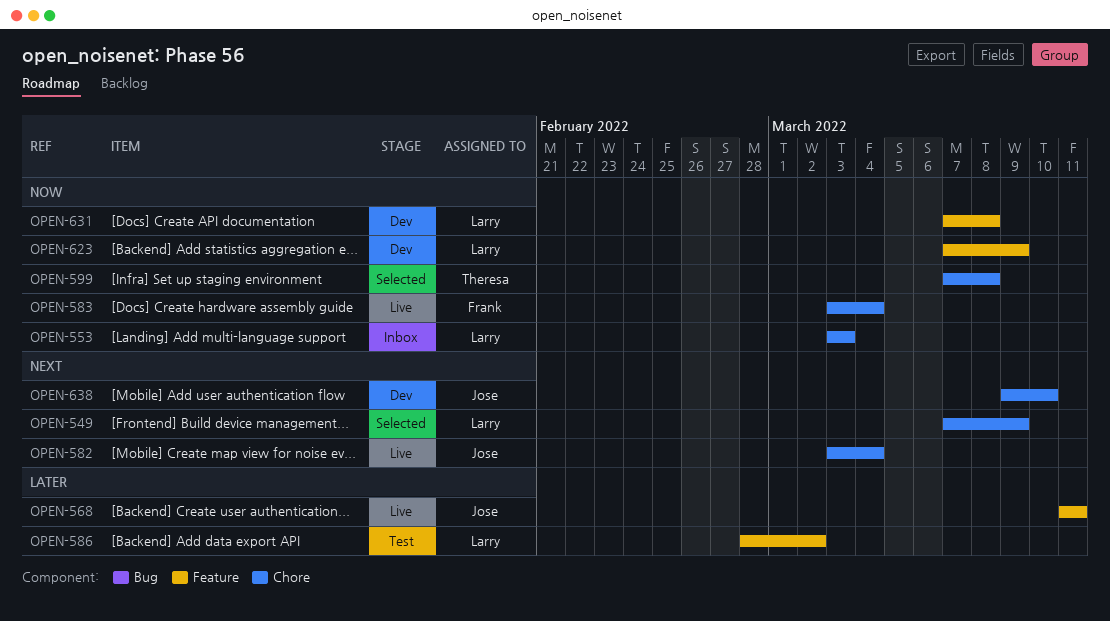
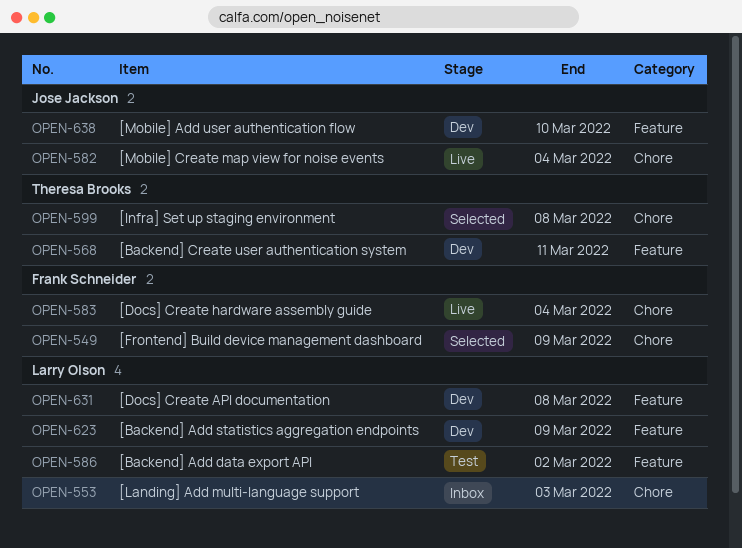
OPEN-549, owner: Larry Olson -> Frank Schneider
OPEN-568, status: Live -> Dev
OPEN-568, owner: Jose Jackson -> Theresa Brooks
OPEN-638, label: Chore -> Feature

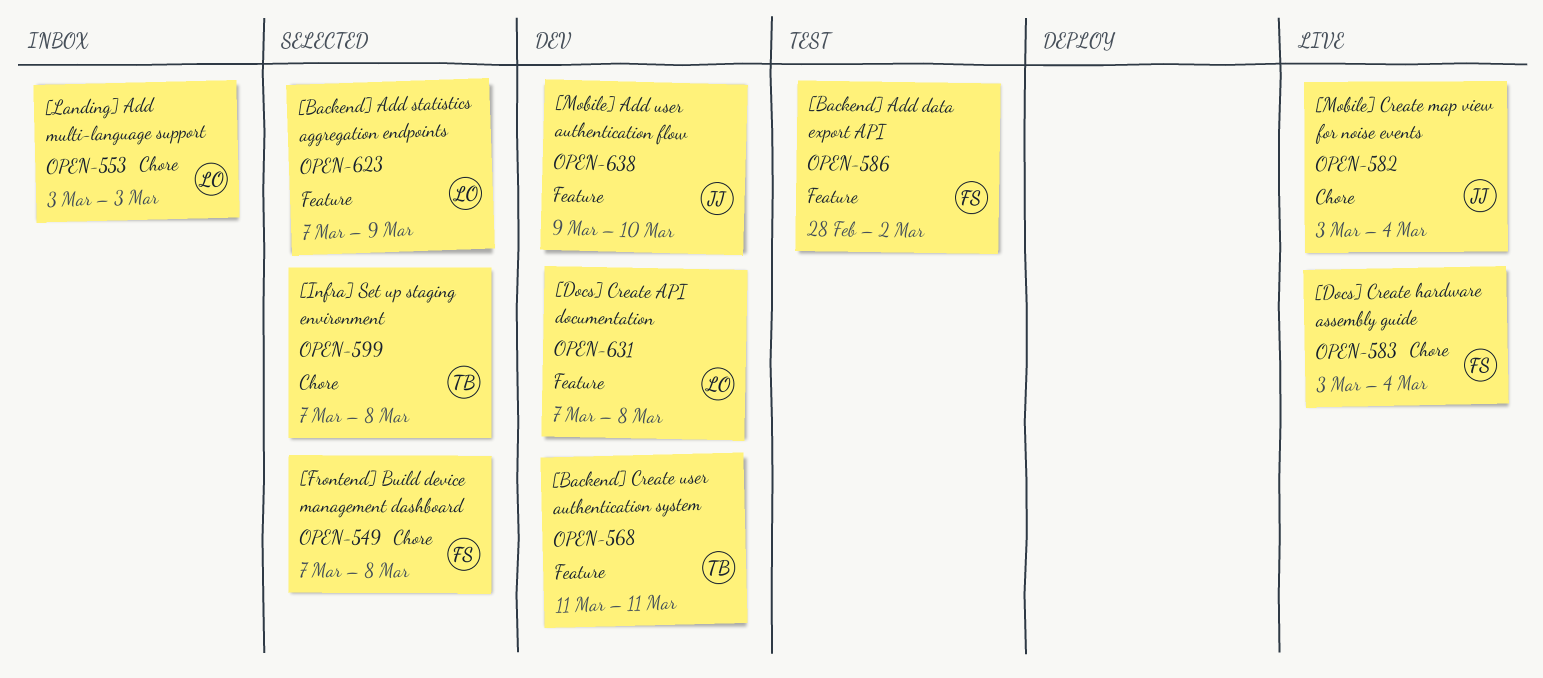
OPEN-549, due: Mar 9 -> Mar 8
OPEN-586, owner: Larry Olson -> Frank Schneider
OPEN-623, status: Dev -> Selected

